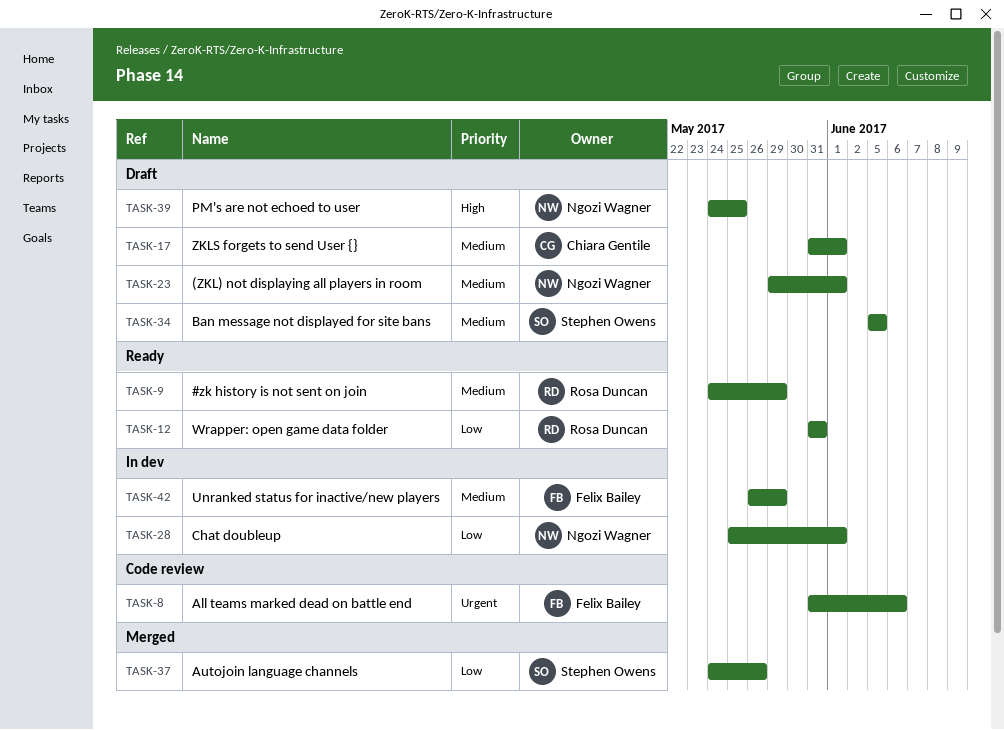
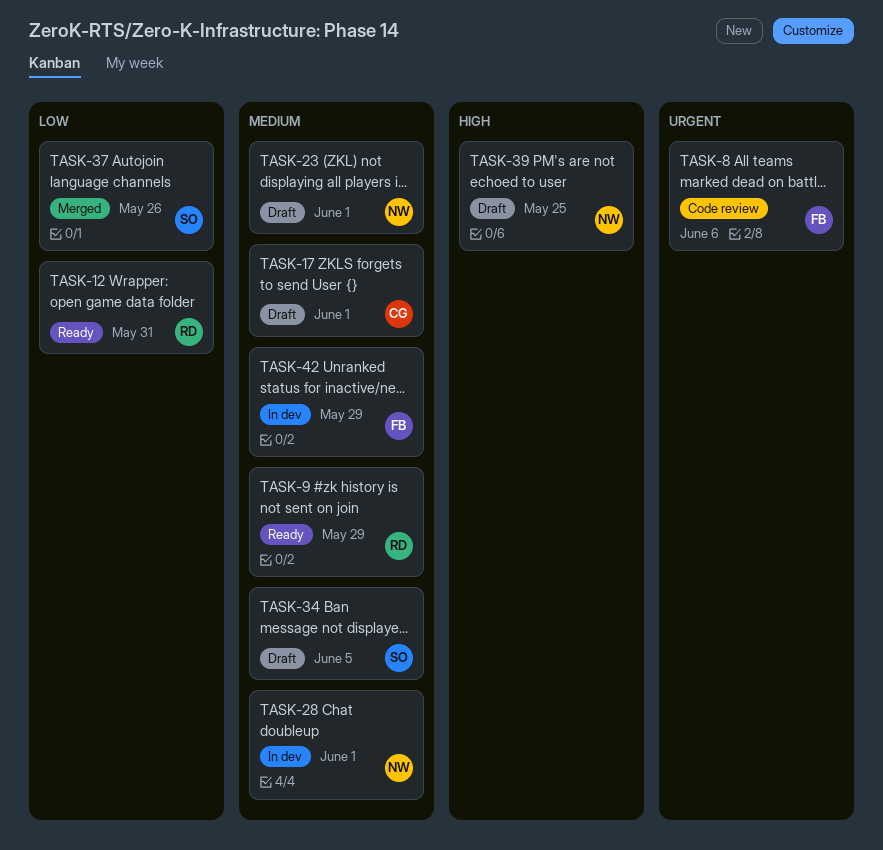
TASK-28, priority: Low -> Medium

